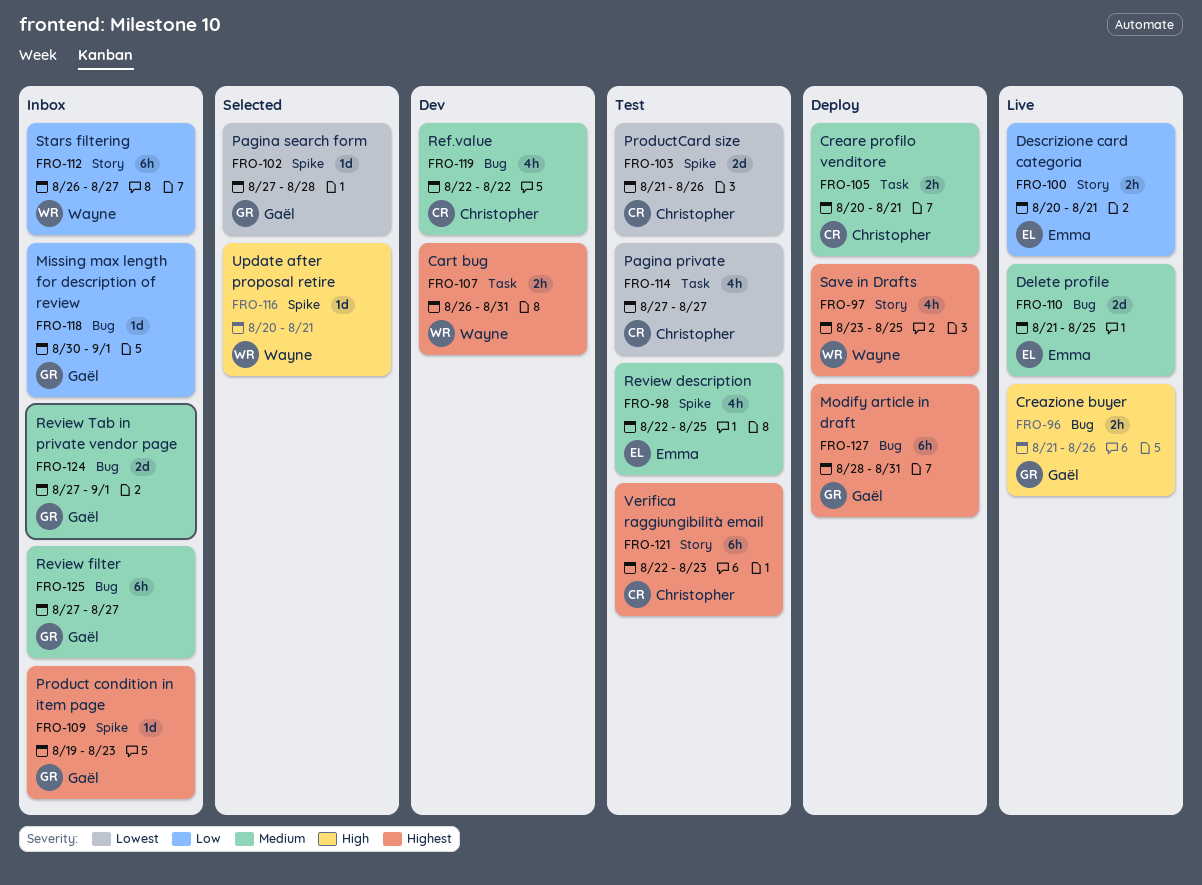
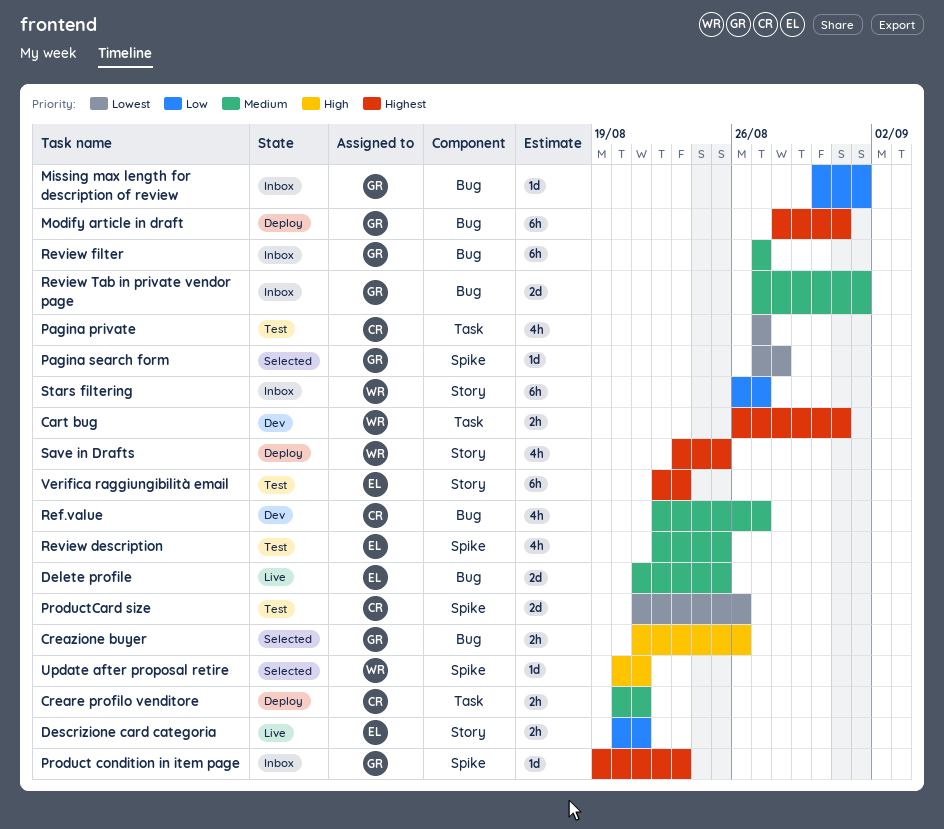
Creazione buyer, status: Live -> Selected
Ref.value, due: Aug 22 -> Aug 27
Verifica raggiungibilità email, owner: Christopher -> Emma

